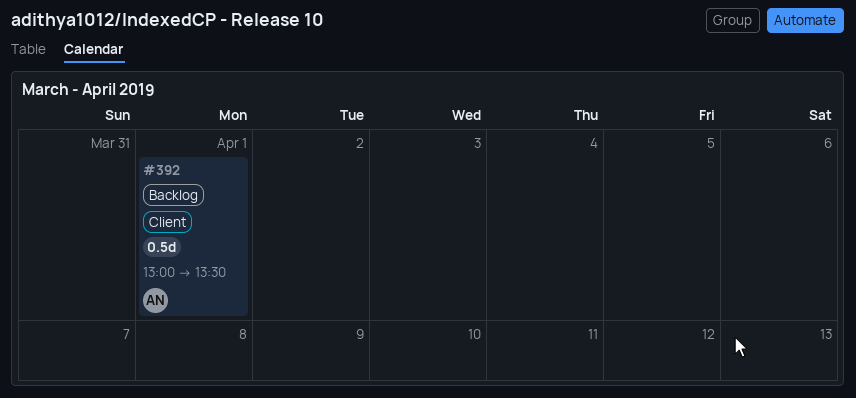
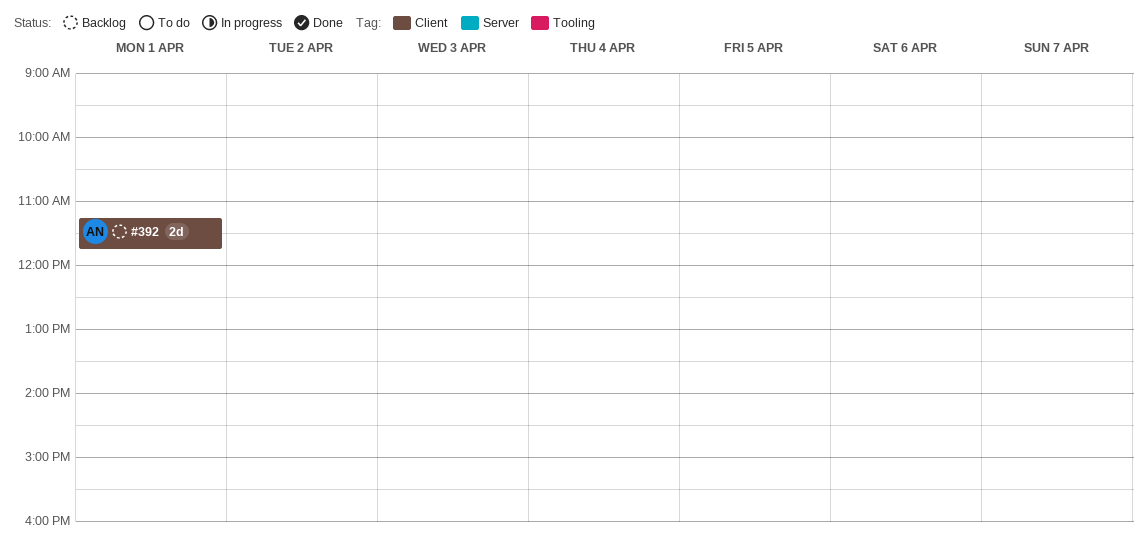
#392, estimate: 0.5d -> 2d
#392, begins: 13:00 -> 11:15
#392, ends: 13:30 -> 11:45

